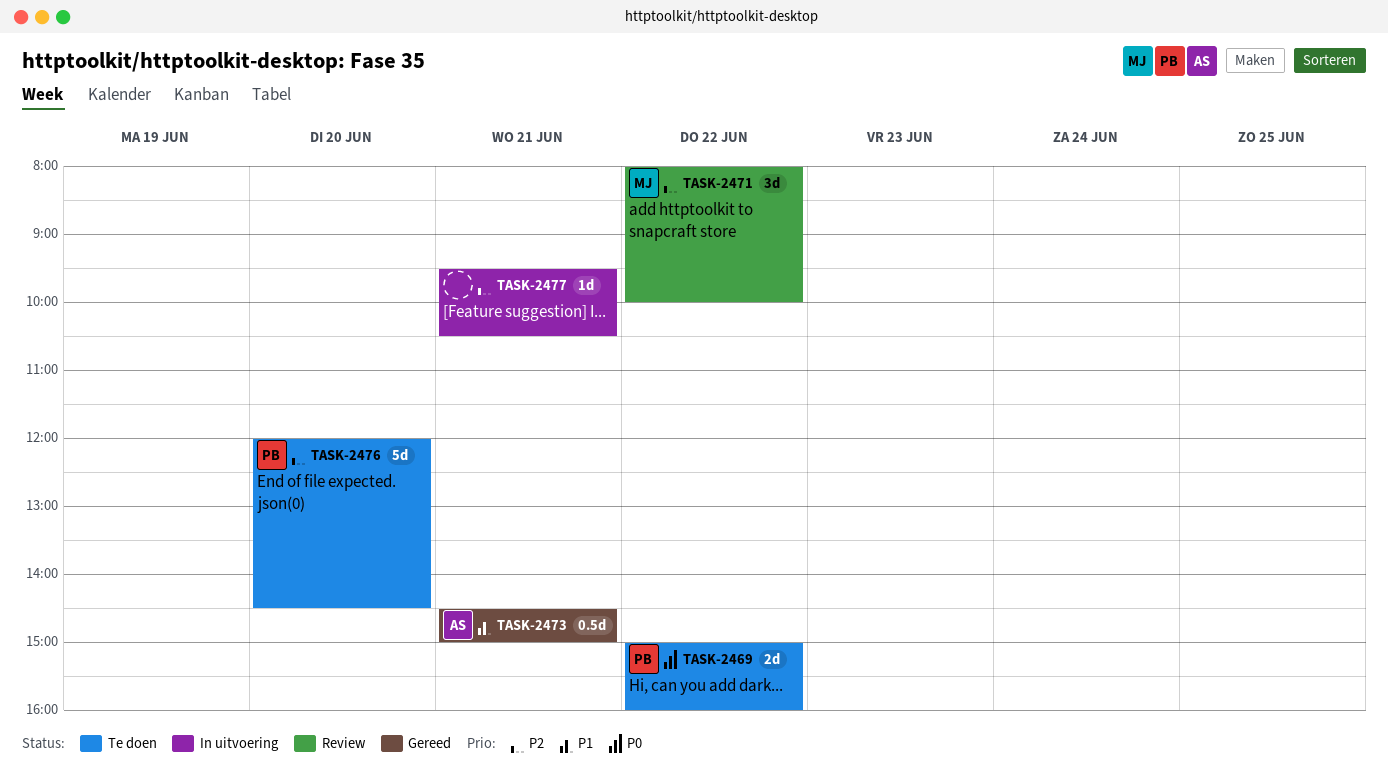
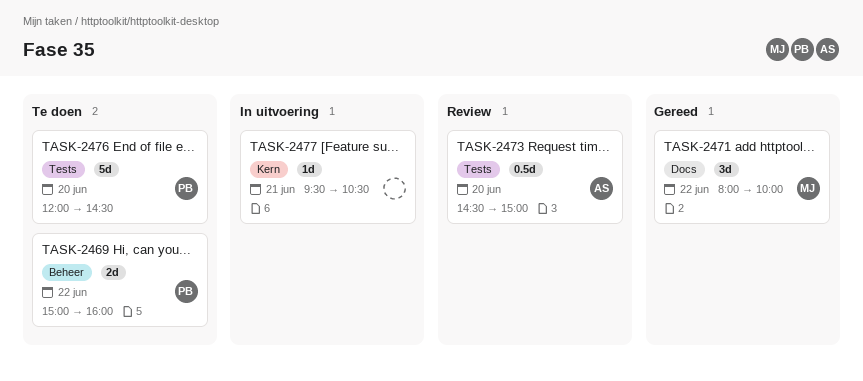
TASK-2471, status: Review -> Gereed
TASK-2473, status: Gereed -> Review
TASK-2473, day: Jun 21 -> Jun 20

